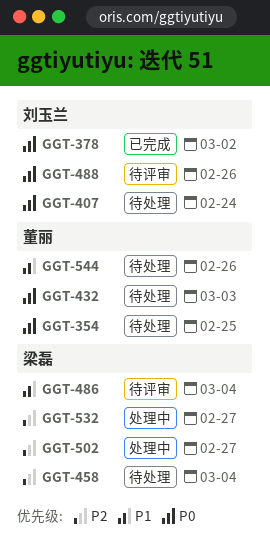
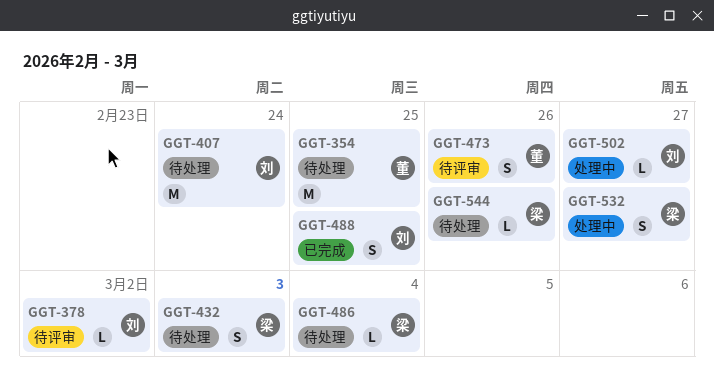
GGT-378, status: 已完成 -> 待评审
GGT-432, owner: 董丽 -> 梁磊
GGT-458: present -> none
GGT-473: none -> present
GGT-486, status: 待评审 -> 待处理
GGT-488, status: 待评审 -> 已完成
GGT-488, due: Feb 26 -> Feb 25
GGT-502, owner: 梁磊 -> 刘玉兰
GGT-544, owner: 董丽 -> 梁磊

